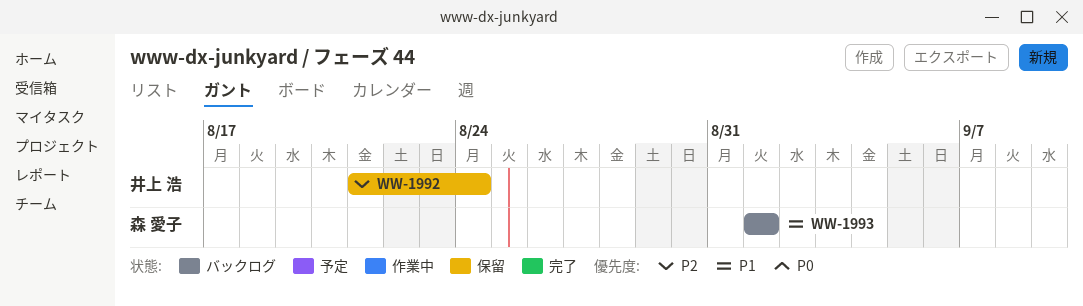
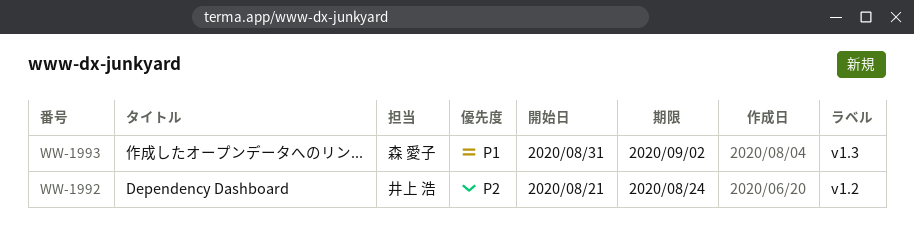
WW-1993, start: Sep 1 -> Aug 31
WW-1993, due: Sep 1 -> Sep 2

